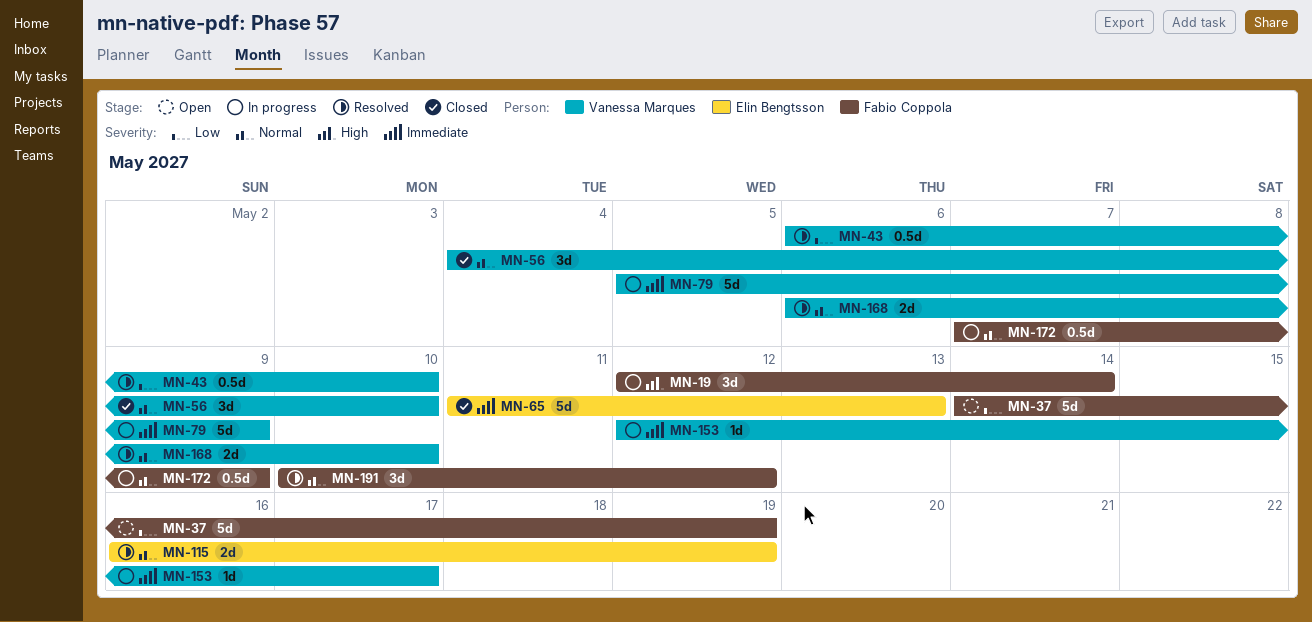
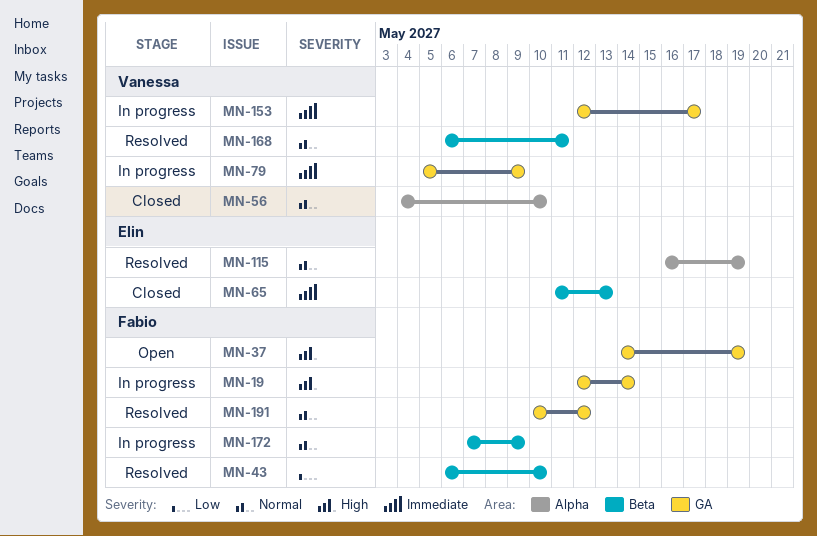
MN-37, priority: Low -> High
MN-43, owner: Vanessa Marques -> Fabio Coppola
MN-168, due: May 10 -> May 11

